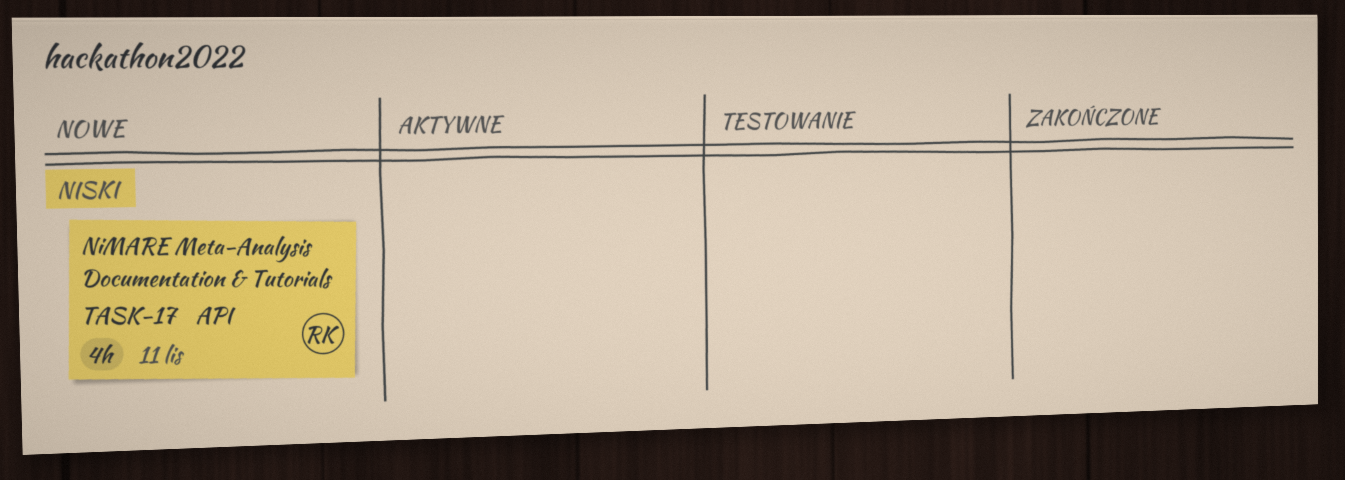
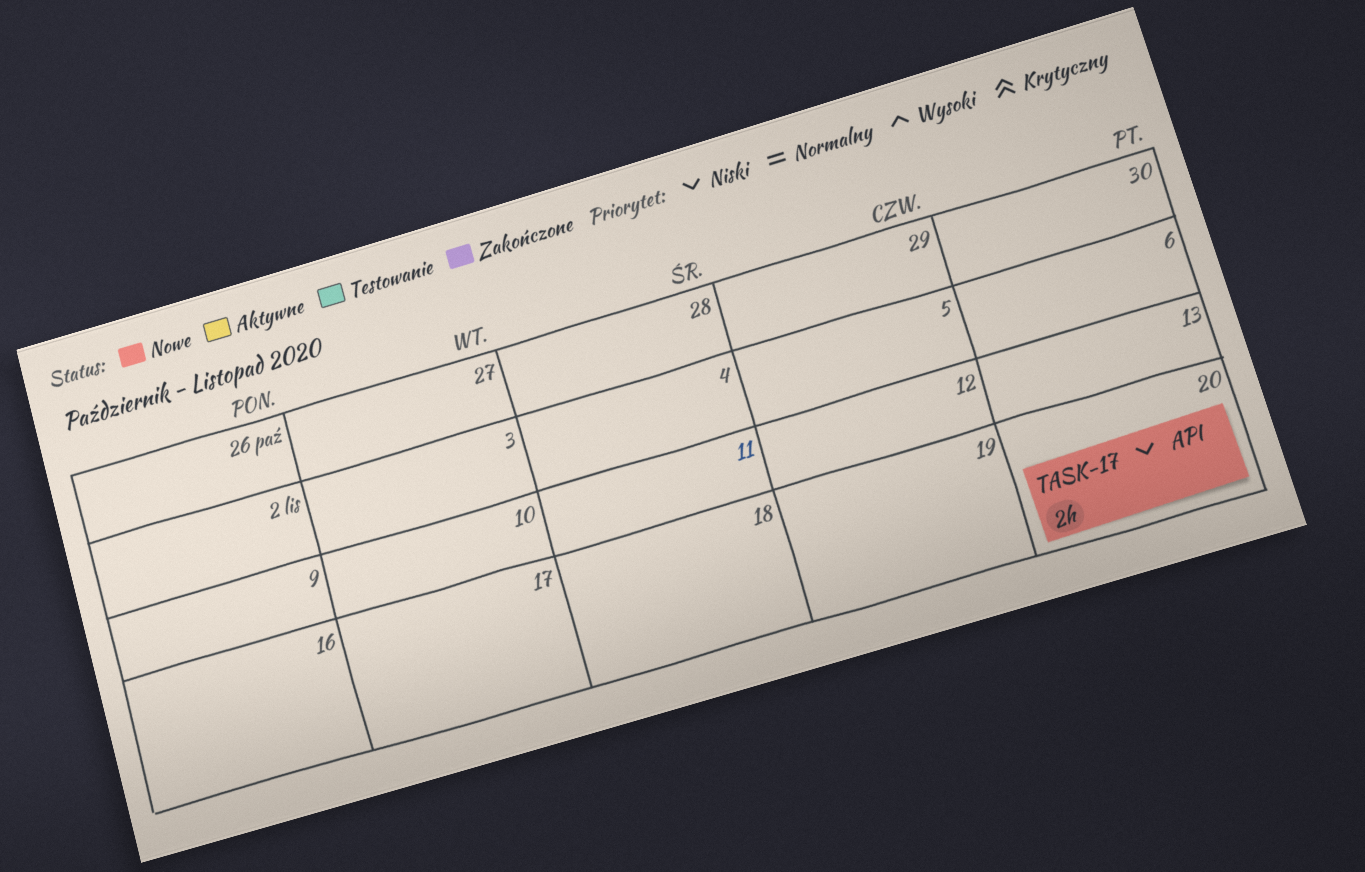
TASK-17, estimate: 4h -> 2h
TASK-17, due: Nov 11 -> Nov 20

